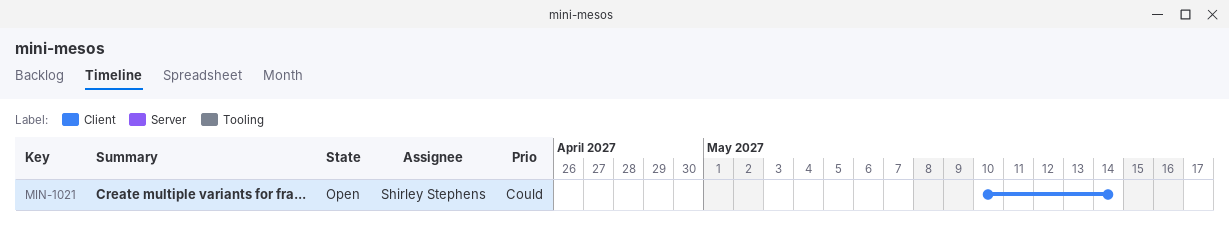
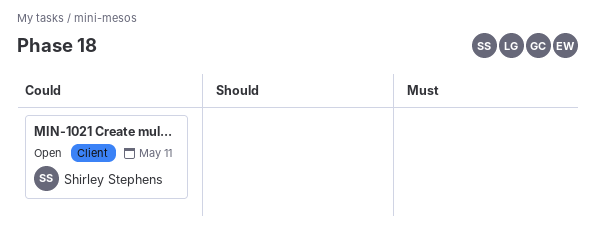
MIN-1021, due: May 14 -> May 11

